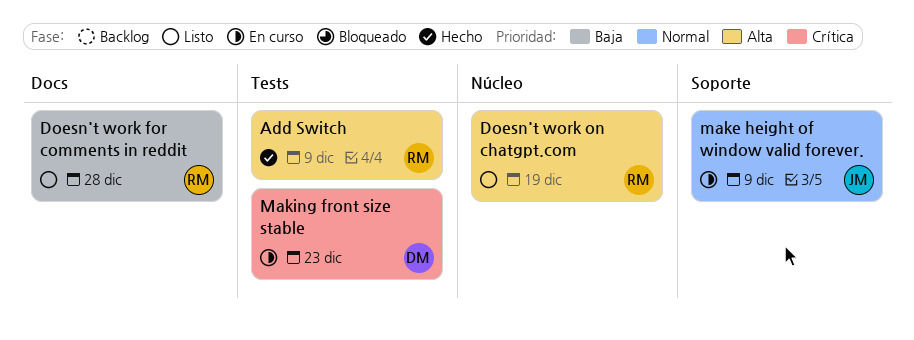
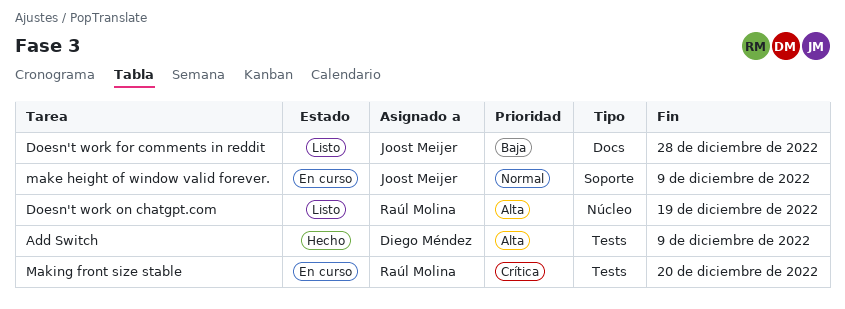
Add Switch, owner: Raúl Molina -> Diego Méndez
Doesn't work for comments in reddit, owner: Raúl Molina -> Joost Meijer
Making front size stable, owner: Diego Méndez -> Raúl Molina
Making front size stable, due: Dec 23 -> Dec 20

